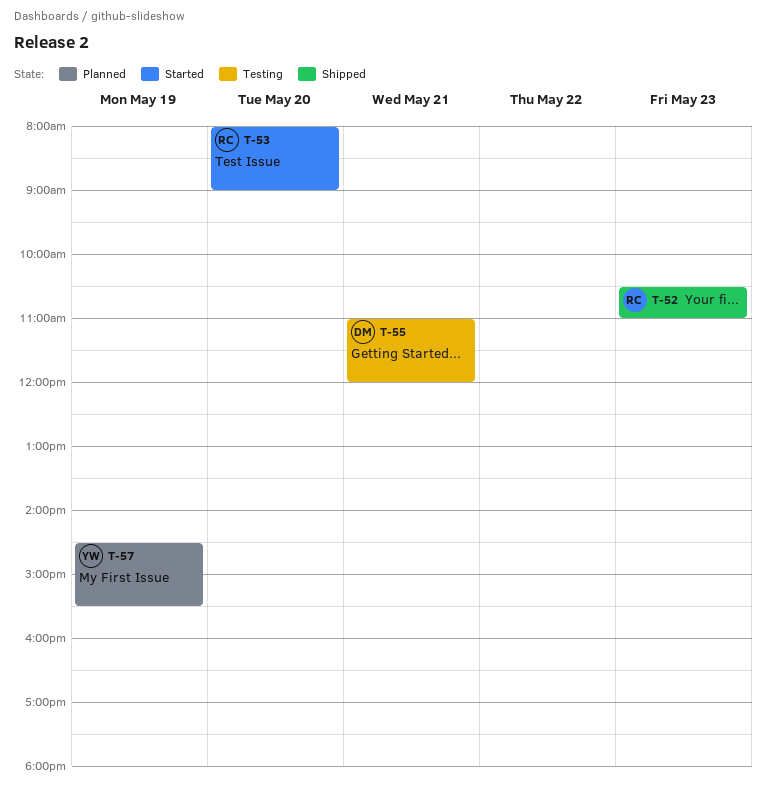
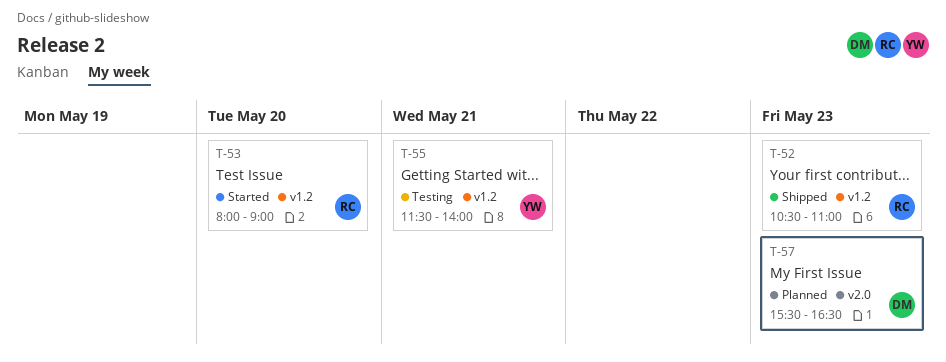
T-55, owner: DM -> YW
T-55, begins: 11:00 -> 11:30
T-55, ends: 12:00 -> 14:00
T-57, owner: YW -> DM
T-57, day: May 19 -> May 23
T-57, begins: 14:30 -> 15:30
T-57, ends: 15:30 -> 16:30

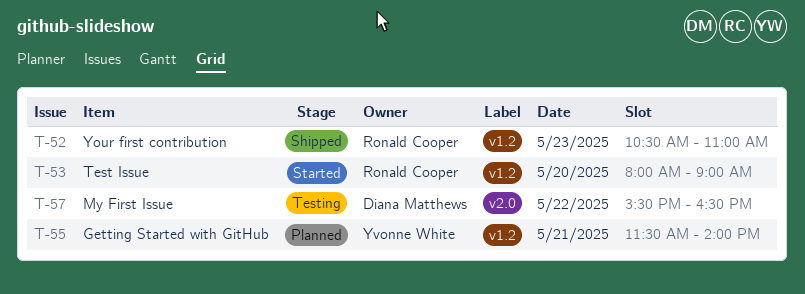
T-55, status: Testing -> Planned
T-57, status: Planned -> Testing
T-57, day: May 23 -> May 22

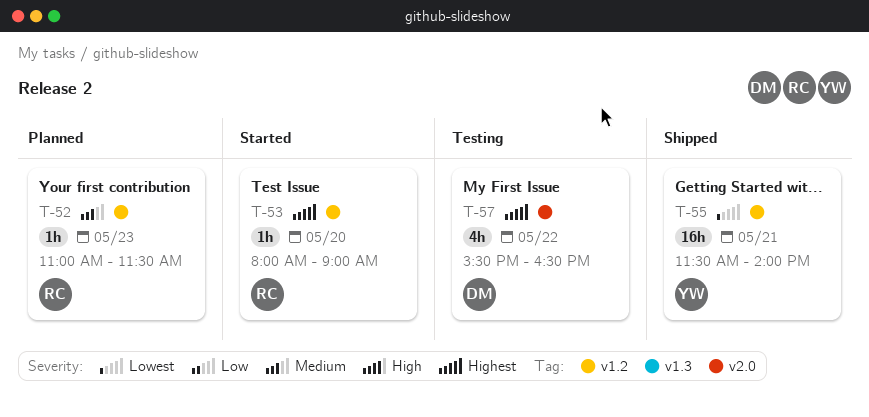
T-52, status: Shipped -> Planned
T-52, begins: 10:30 -> 11:00
T-52, ends: 11:00 -> 11:30
T-55, status: Planned -> Shipped

